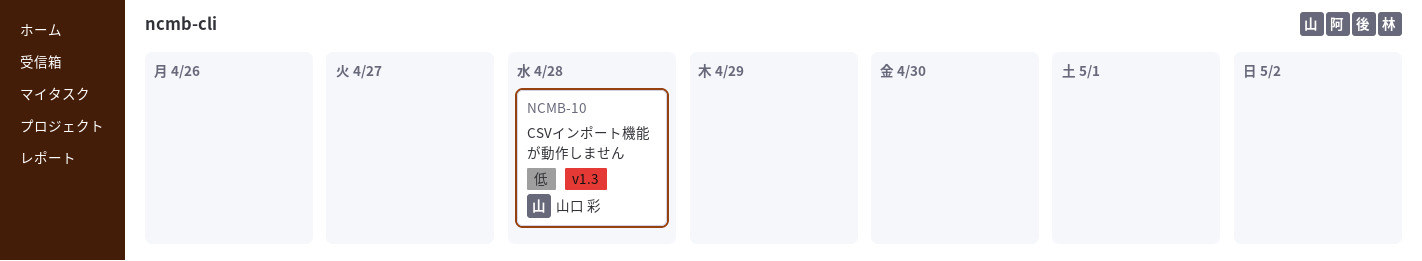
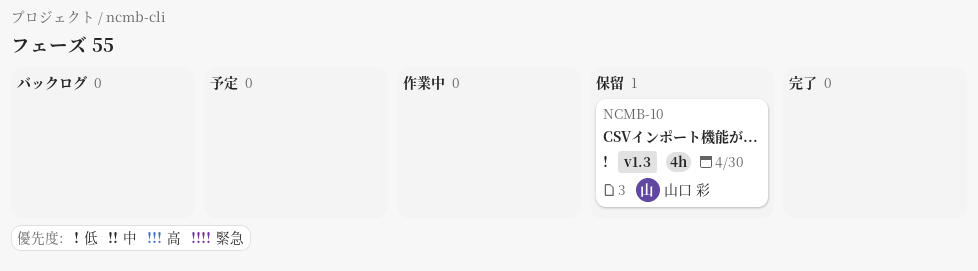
NCMB-10, due: Apr 28 -> Apr 30

